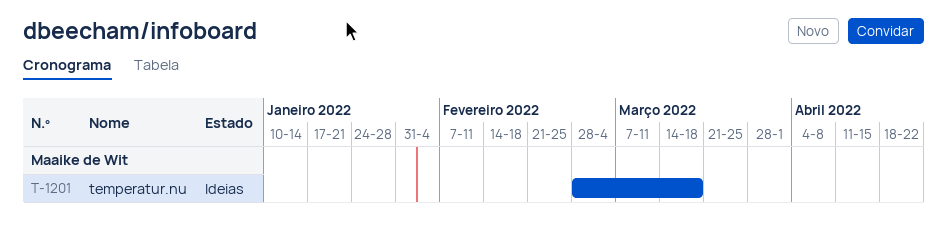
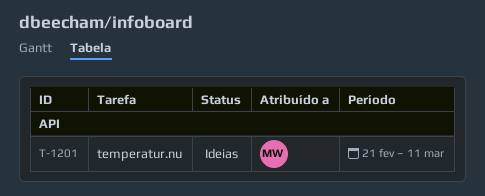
T-1201, start: Feb 28 -> Feb 21
T-1201, due: Mar 18 -> Mar 11

